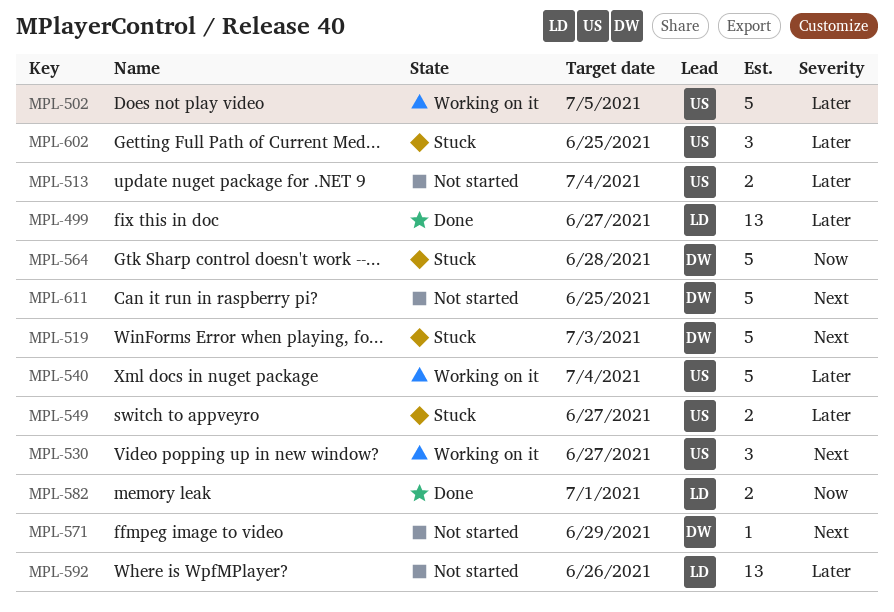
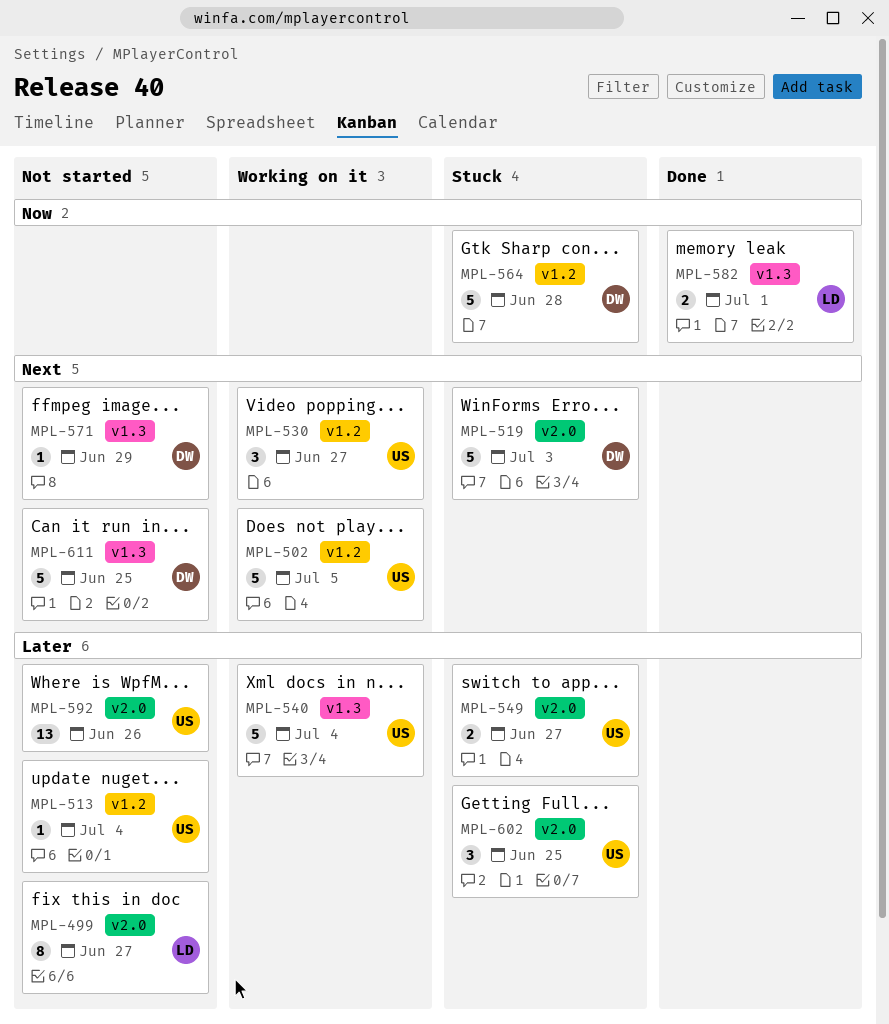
MPL-499, status: Done -> Not started
MPL-499, estimate: 13 -> 8
MPL-502, priority: Later -> Next
MPL-513, estimate: 2 -> 1
MPL-592, owner: LD -> US

